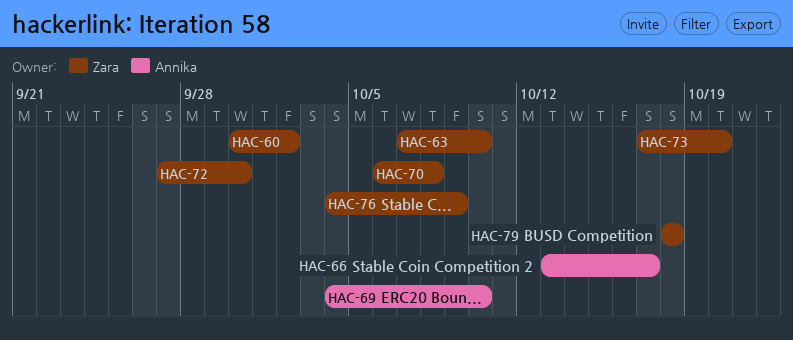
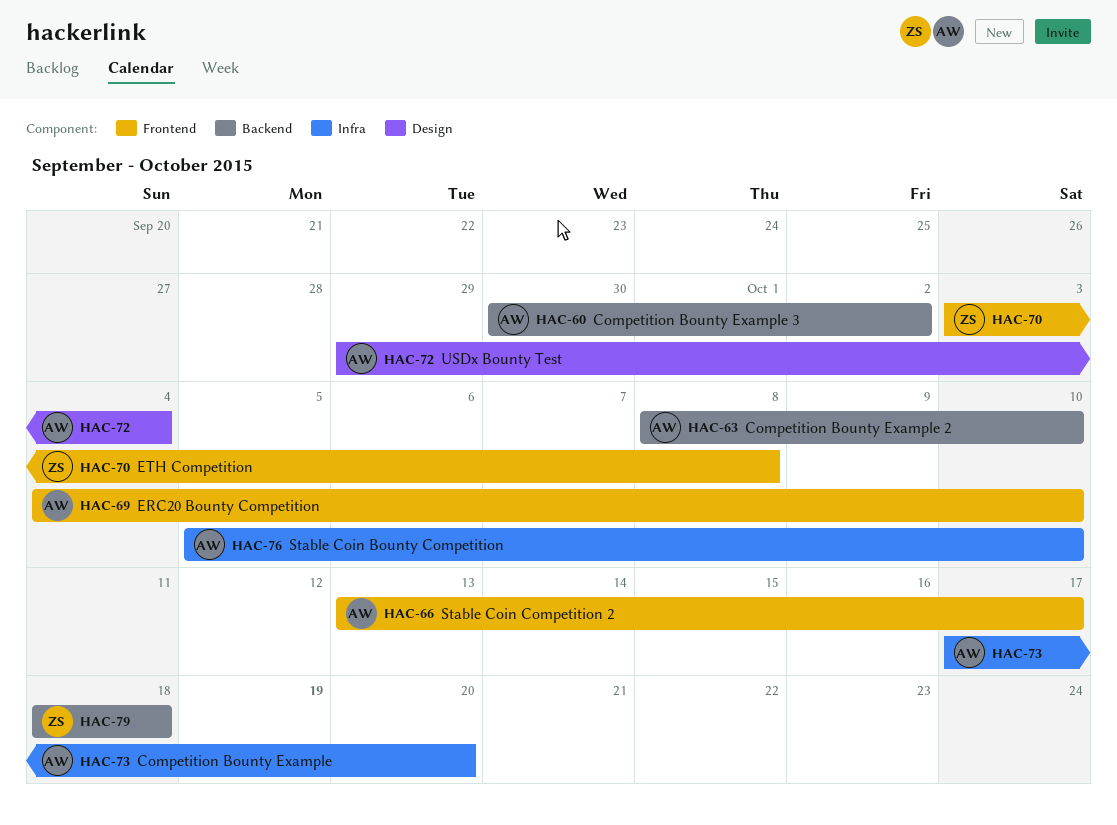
HAC-60, owner: Zara -> Annika
HAC-63, owner: Zara -> Annika
HAC-63, start: Oct 7 -> Oct 8
HAC-70, start: Oct 6 -> Oct 3
HAC-72, owner: Zara -> Annika
HAC-72, start: Sep 27 -> Sep 29
HAC-72, due: Sep 30 -> Oct 4
HAC-73, owner: Zara -> Annika
HAC-76, owner: Zara -> Annika
HAC-76, start: Oct 4 -> Oct 5
HAC-76, due: Oct 9 -> Oct 10

